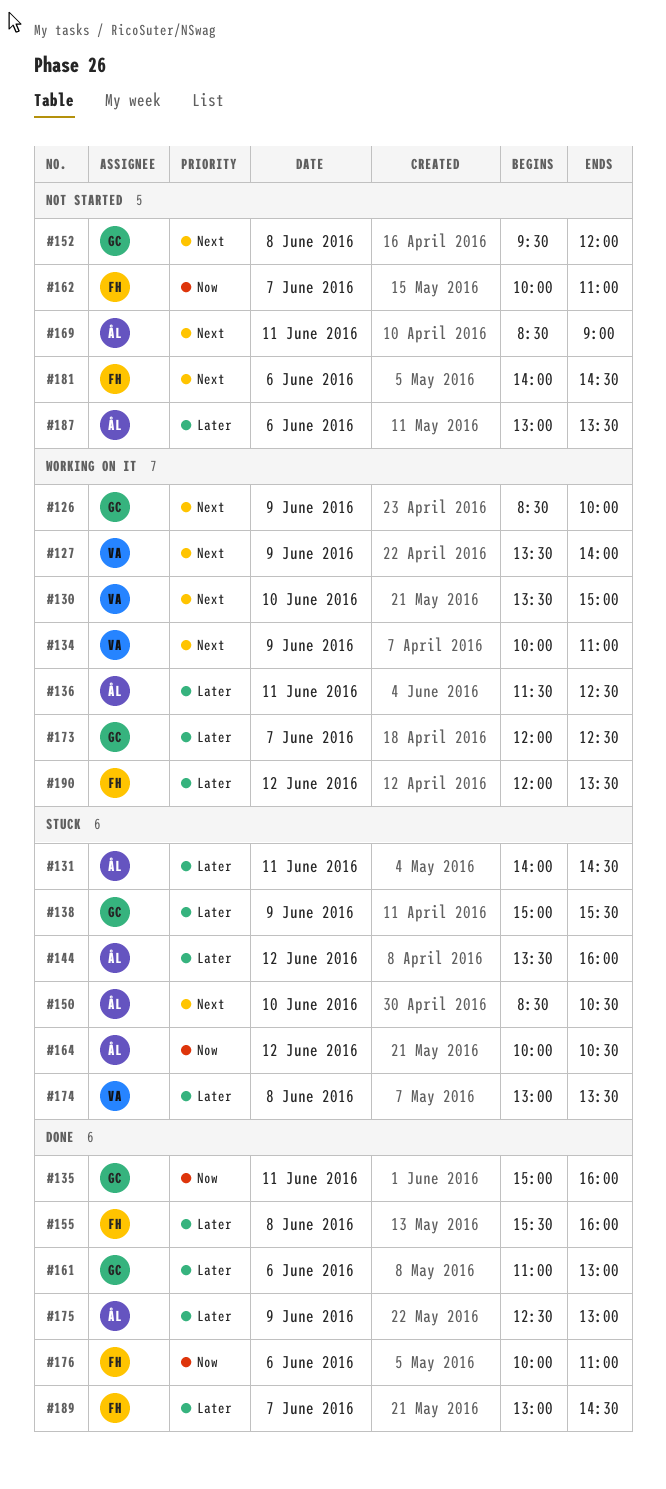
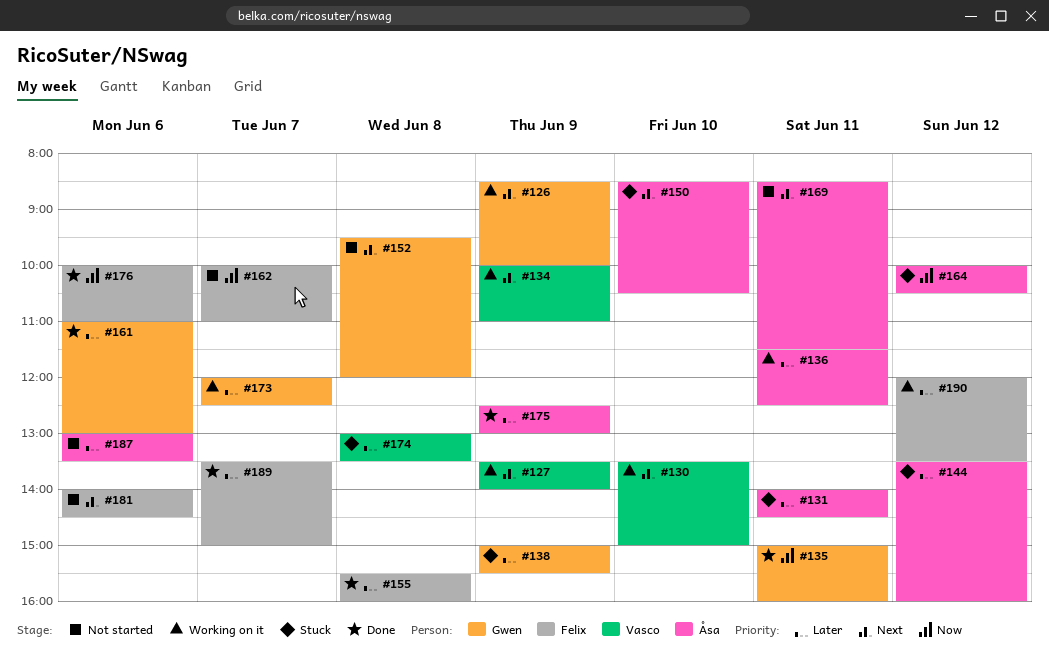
#169, ends: 09:00 -> 11:30
#189, begins: 13:00 -> 13:30
#189, ends: 14:30 -> 15:00

